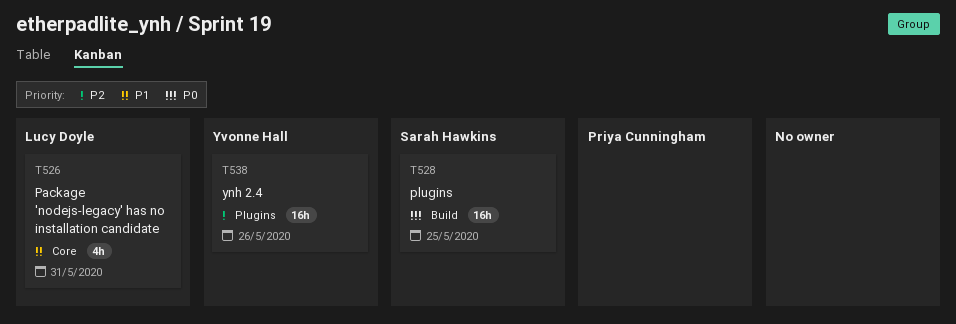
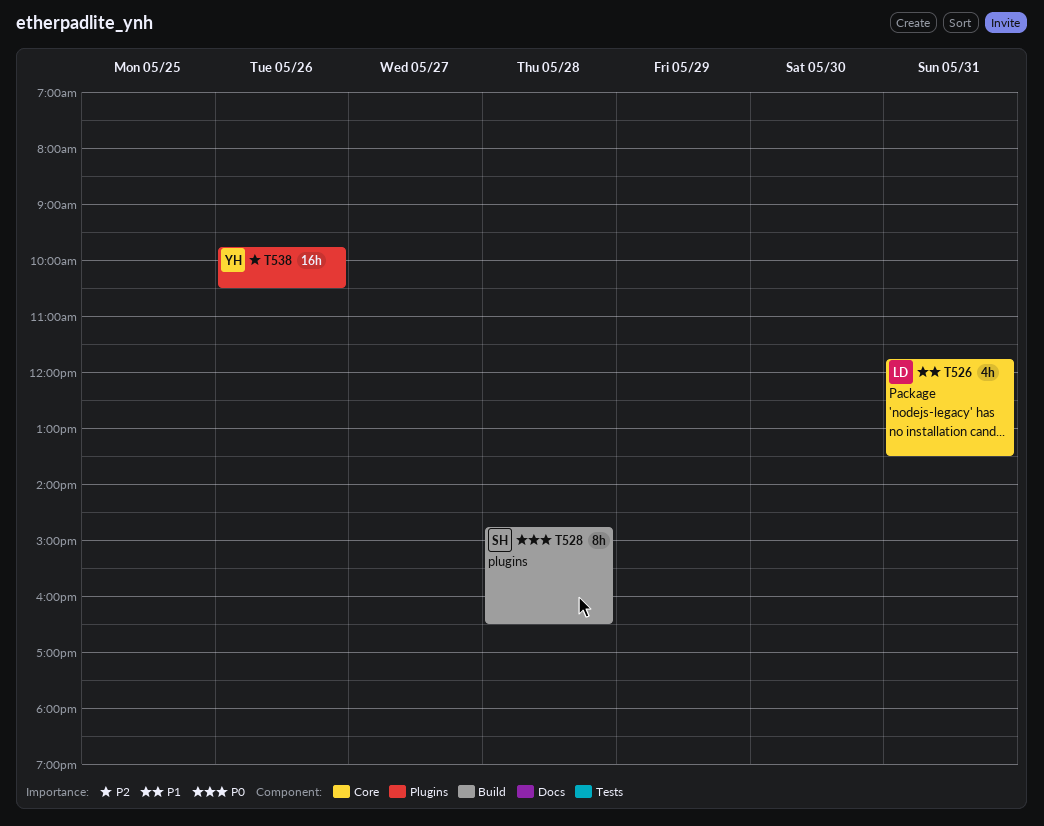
T528, estimate: 16h -> 8h
T528, day: May 25 -> May 28

